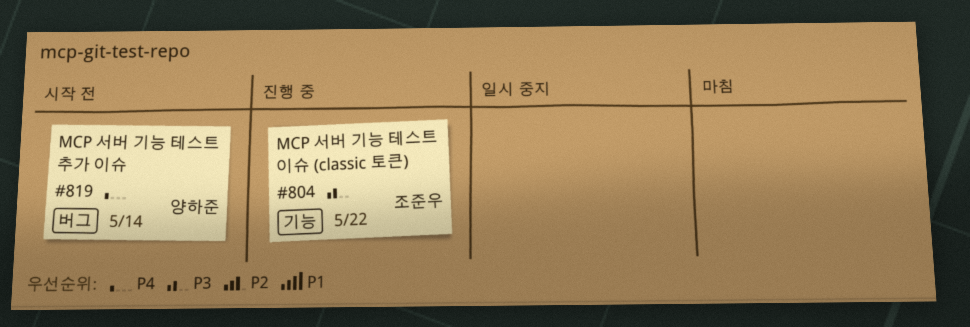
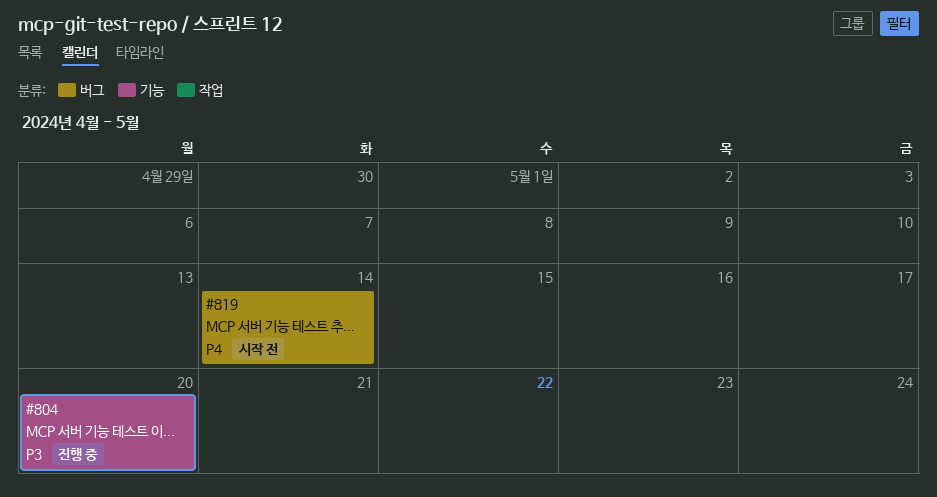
#804, due: May 22 -> May 20

